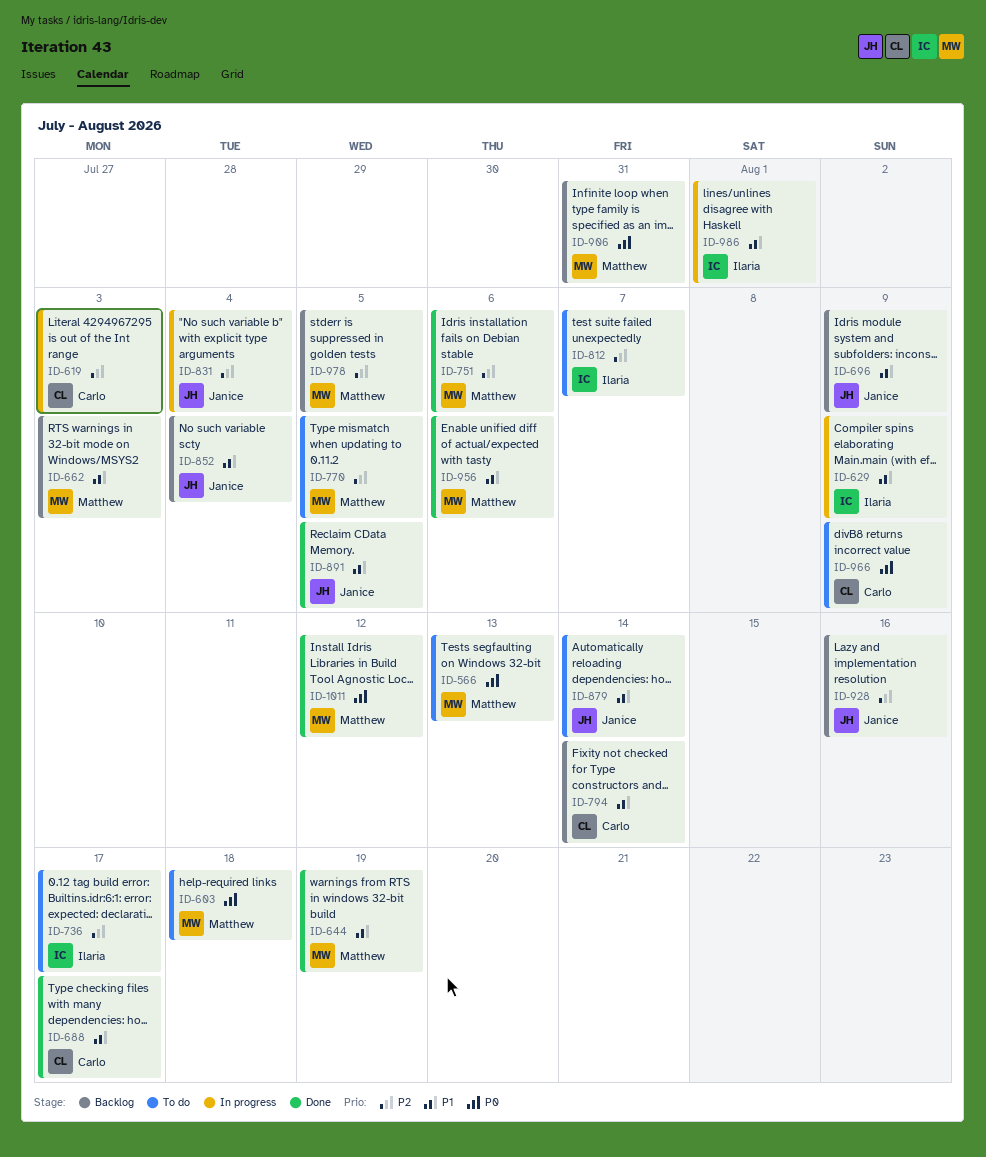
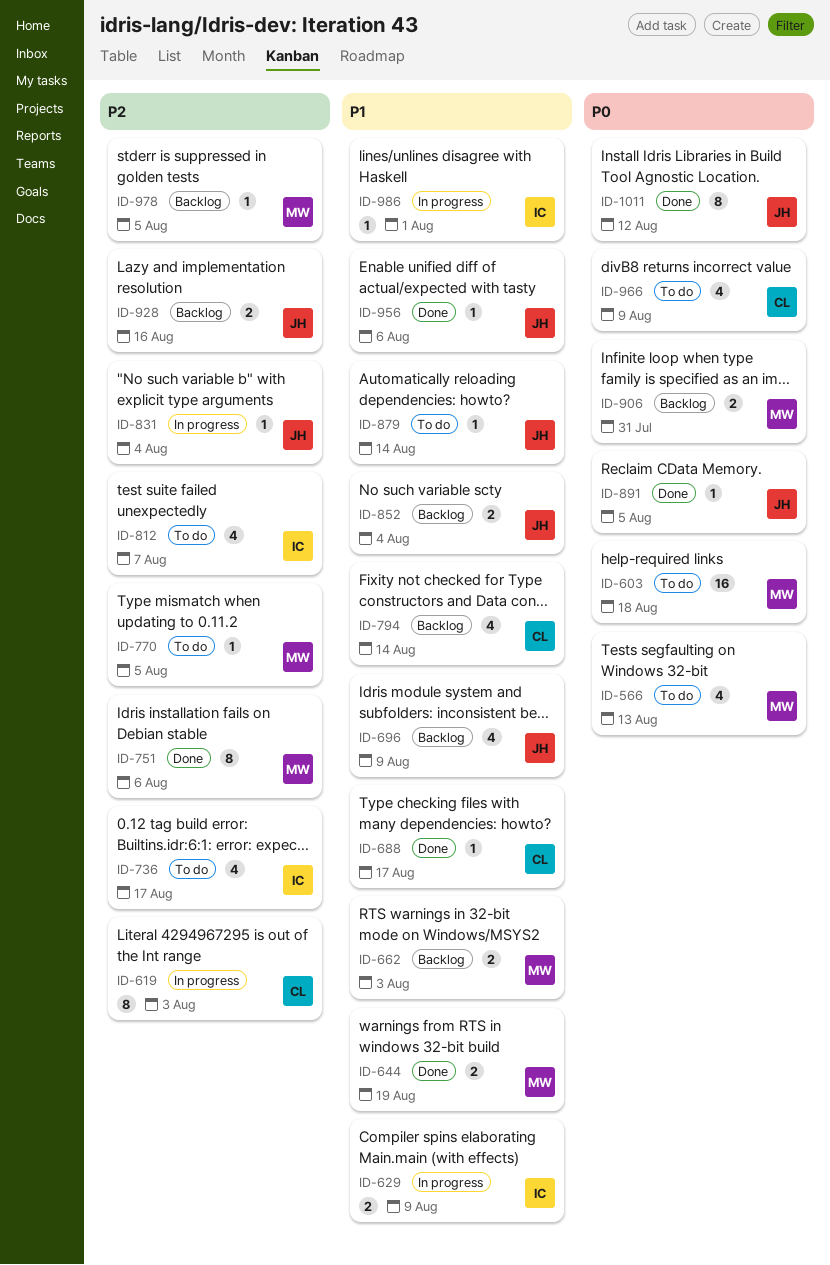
ID-891, priority: P1 -> P0
ID-956, owner: Matthew -> Janice
ID-1011, owner: Matthew -> Janice

